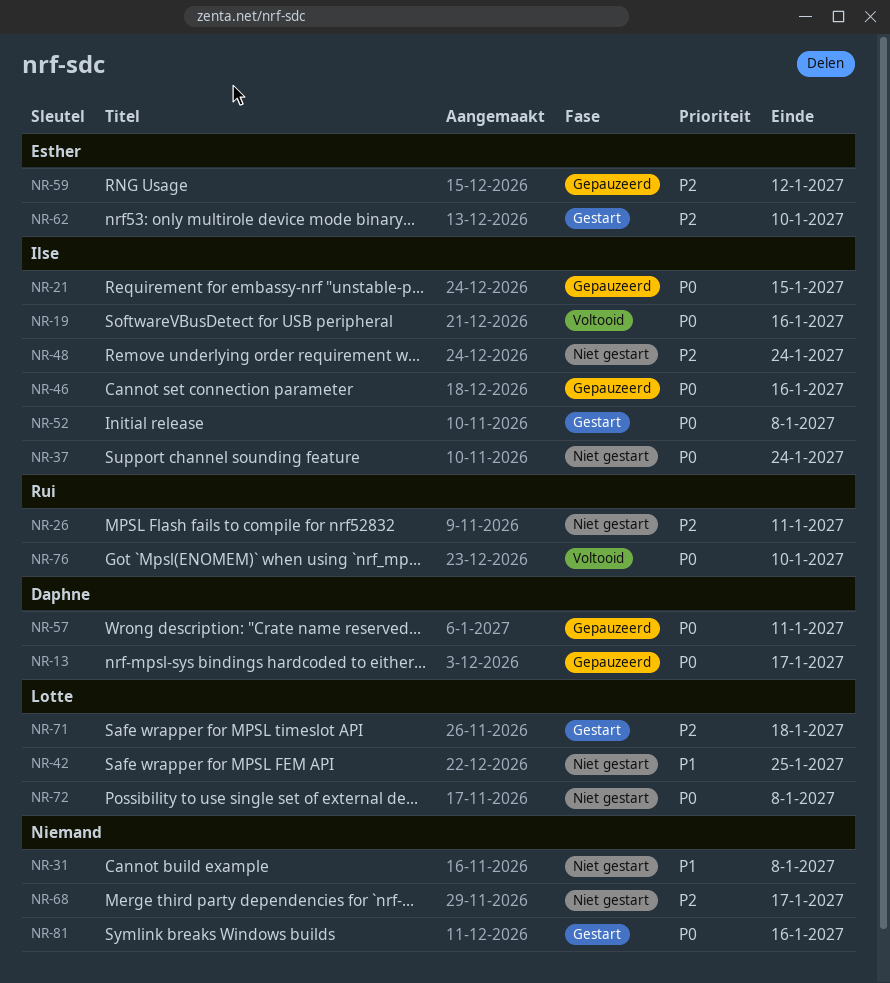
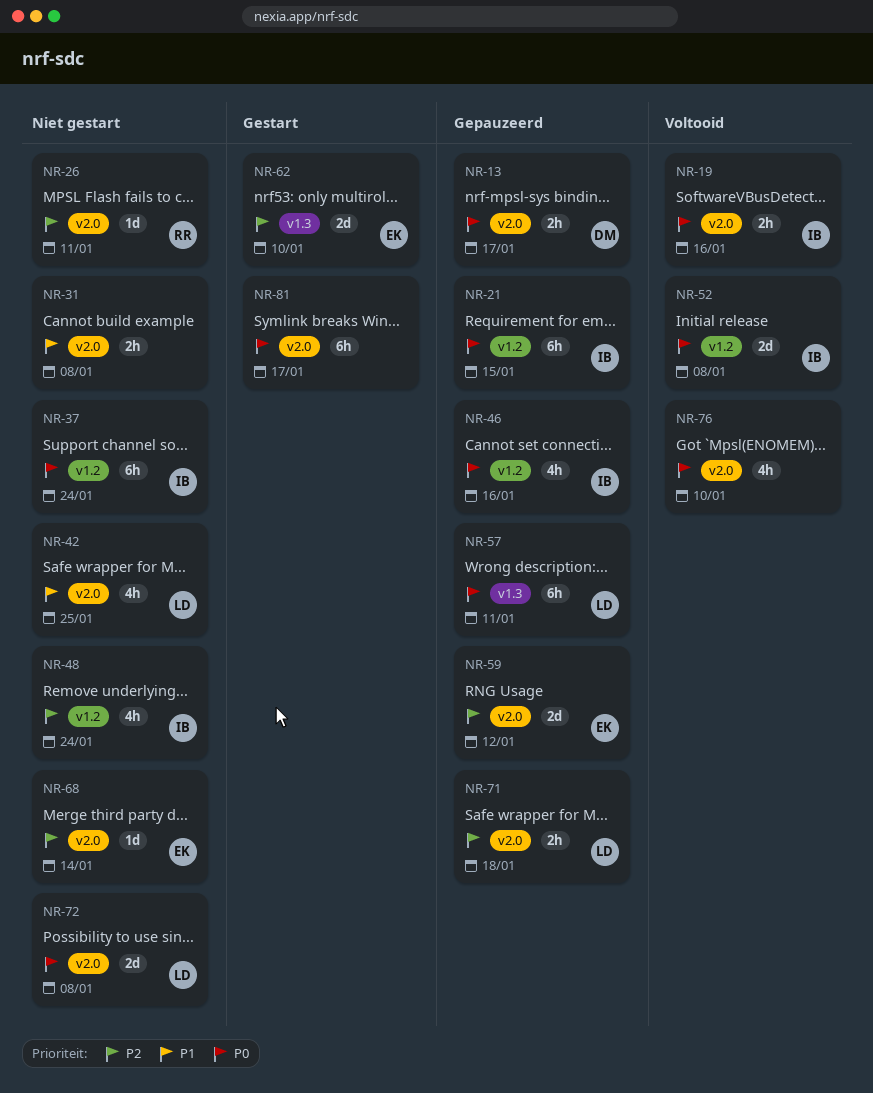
NR-52, status: Gestart -> Voltooid
NR-57, owner: Daphne -> Lotte
NR-68, owner: none -> Esther
NR-68, due: Jan 17 -> Jan 14
NR-71, status: Gestart -> Gepauzeerd
NR-76, owner: Rui -> none
NR-81, due: Jan 16 -> Jan 17

